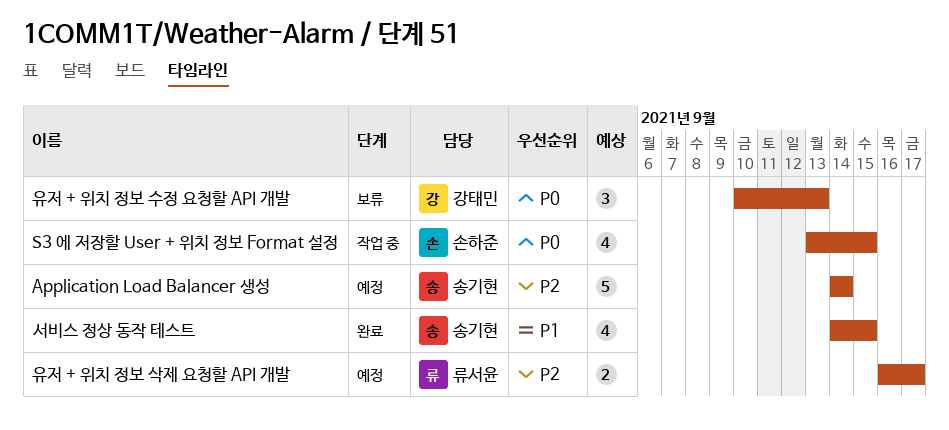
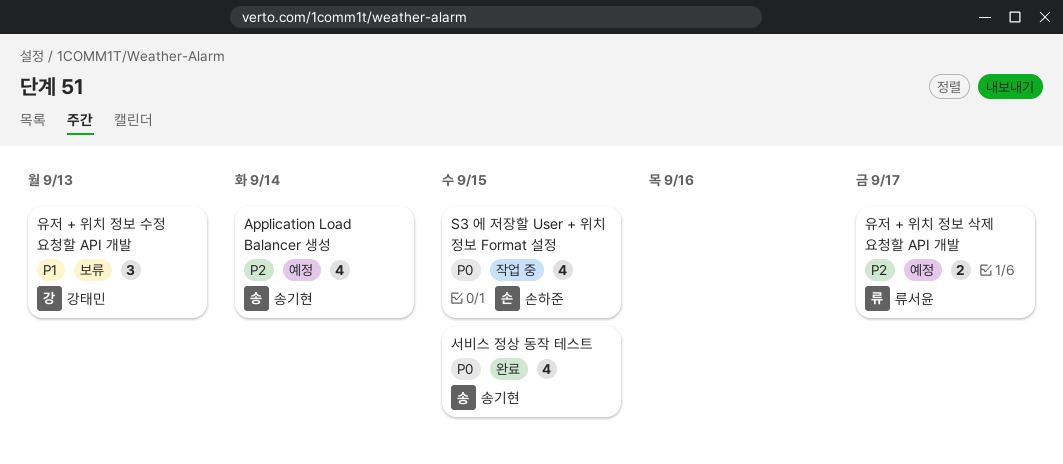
Application Load Balancer 생성, estimate: 5 -> 4
서비스 정상 동작 테스트, priority: P1 -> P0
유저 + 위치 정보 수정 요청할 API 개발, priority: P0 -> P1

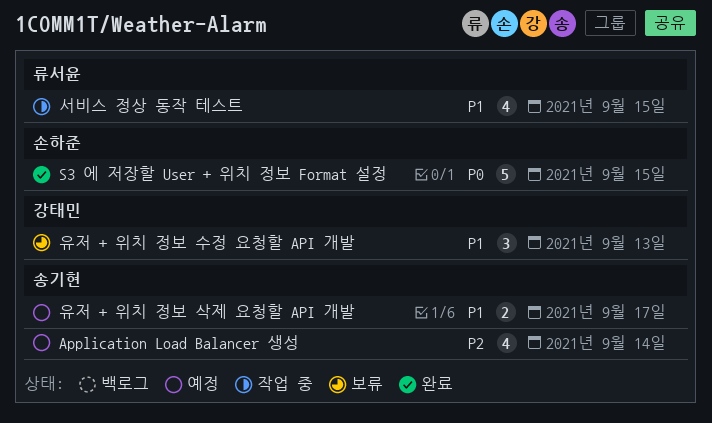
S3 에 저장할 User + 위치 정보 Format 설정, status: 작업 중 -> 완료
S3 에 저장할 User + 위치 정보 Format 설정, estimate: 4 -> 5
서비스 정상 동작 테스트, status: 완료 -> 작업 중
서비스 정상 동작 테스트, owner: 송기현 -> 류서윤
서비스 정상 동작 테스트, priority: P0 -> P1
유저 + 위치 정보 삭제 요청할 API 개발, owner: 류서윤 -> 송기현
유저 + 위치 정보 삭제 요청할 API 개발, priority: P2 -> P1

